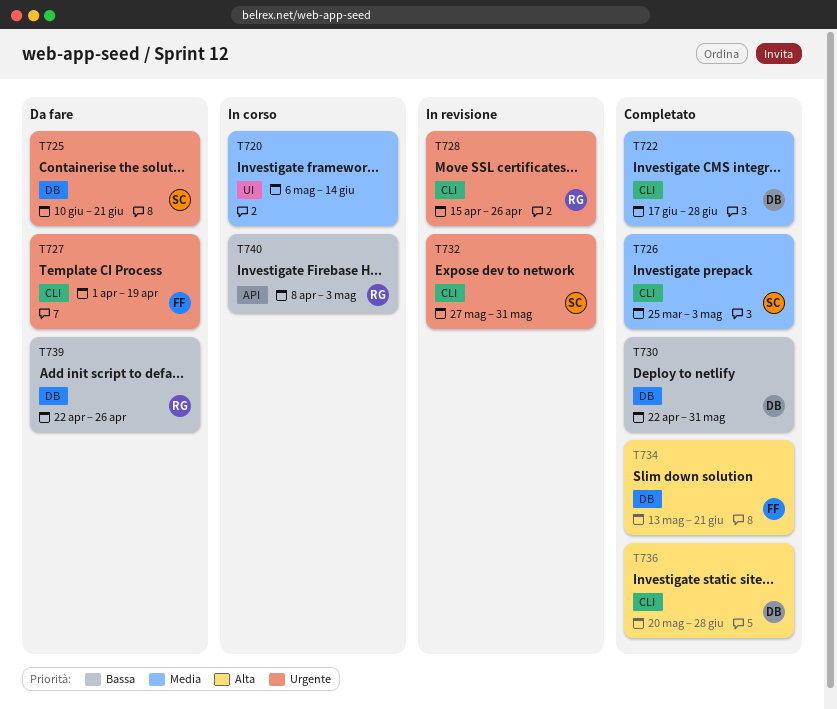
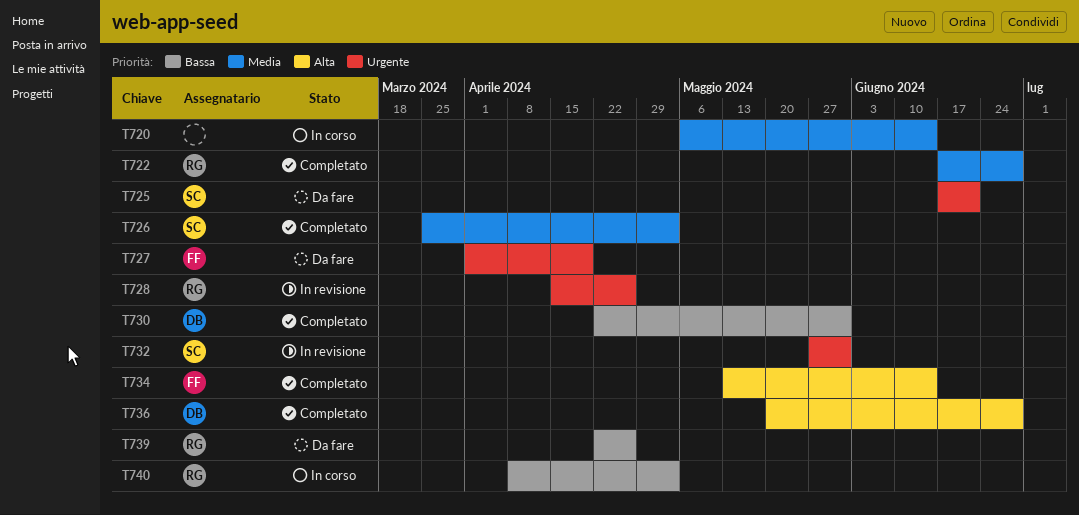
T722, owner: DB -> RG
T725, start: Jun 10 -> Jun 17
T734, due: Jun 21 -> Jun 14

